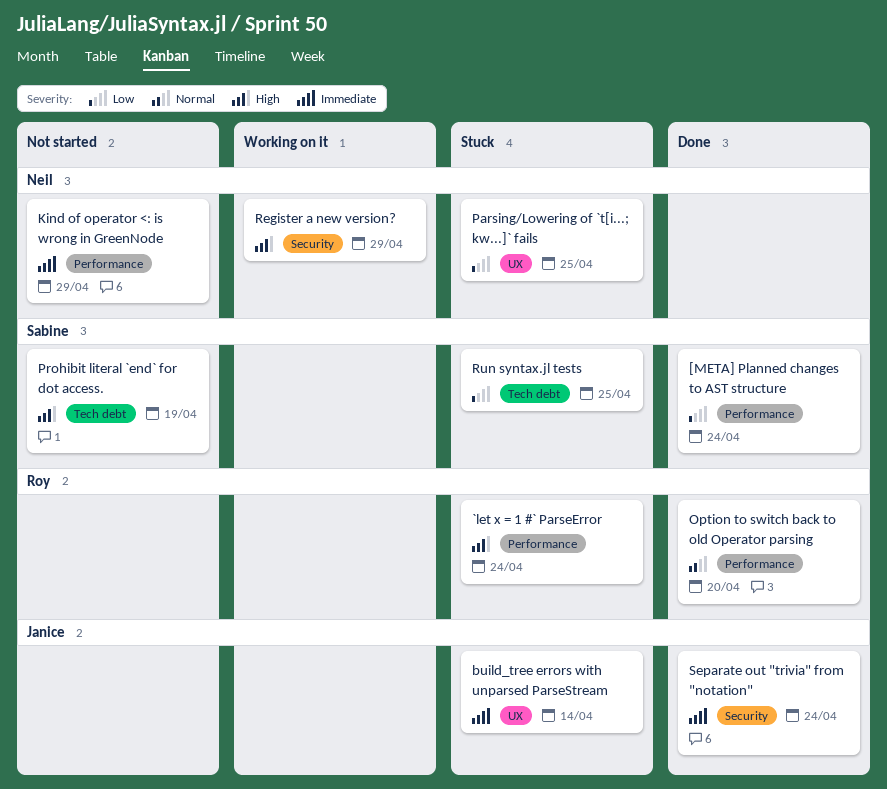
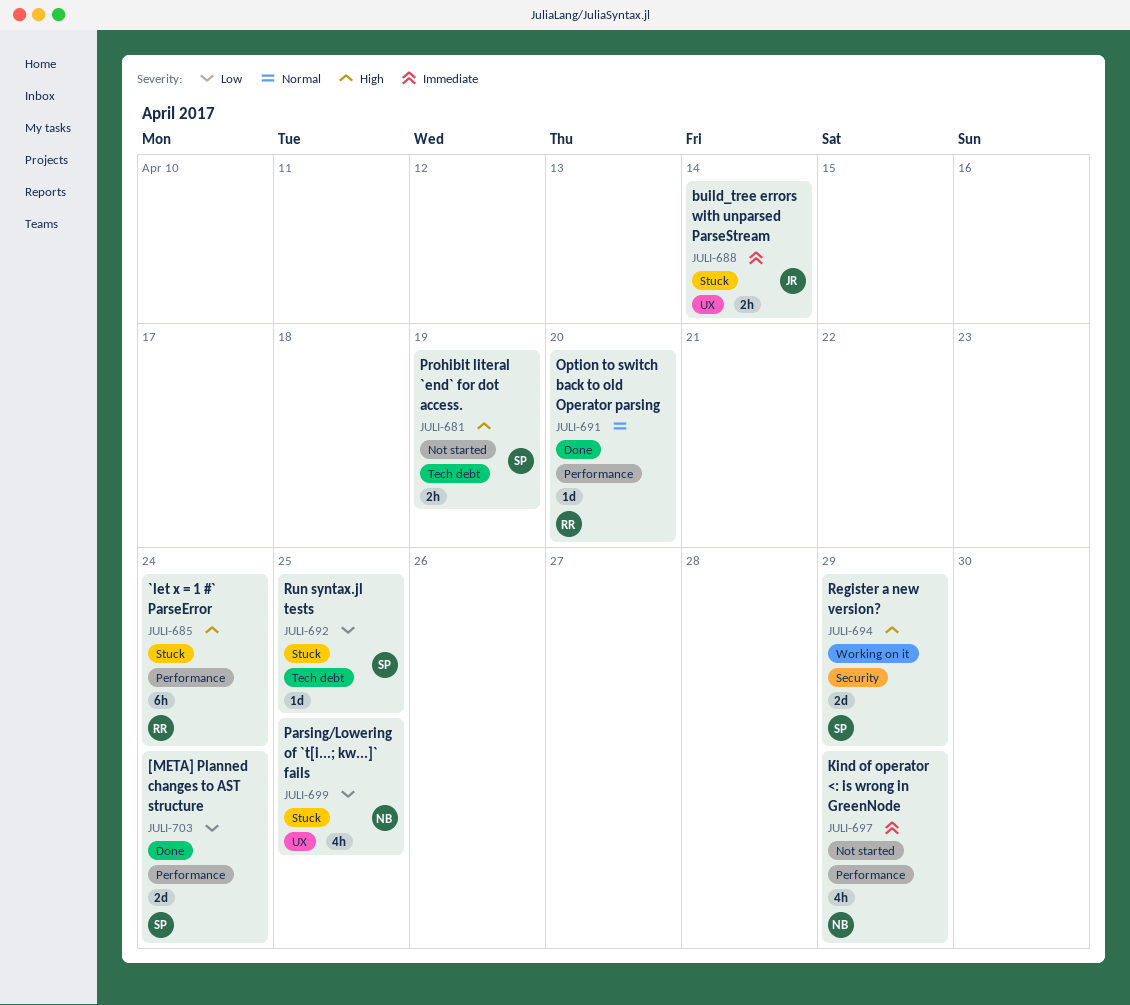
Register a new version?, owner: Neil -> Sabine
Separate out "trivia" from "notation": present -> none

